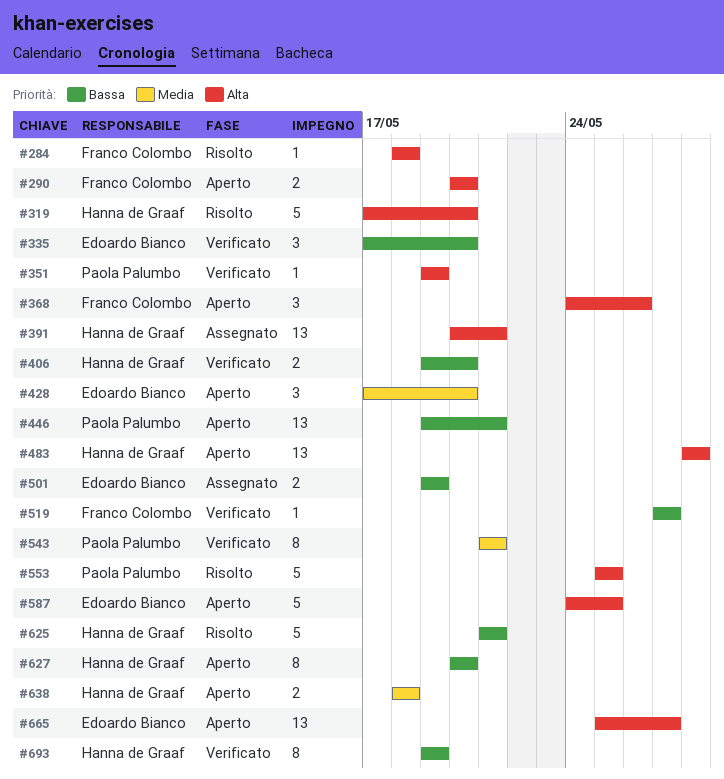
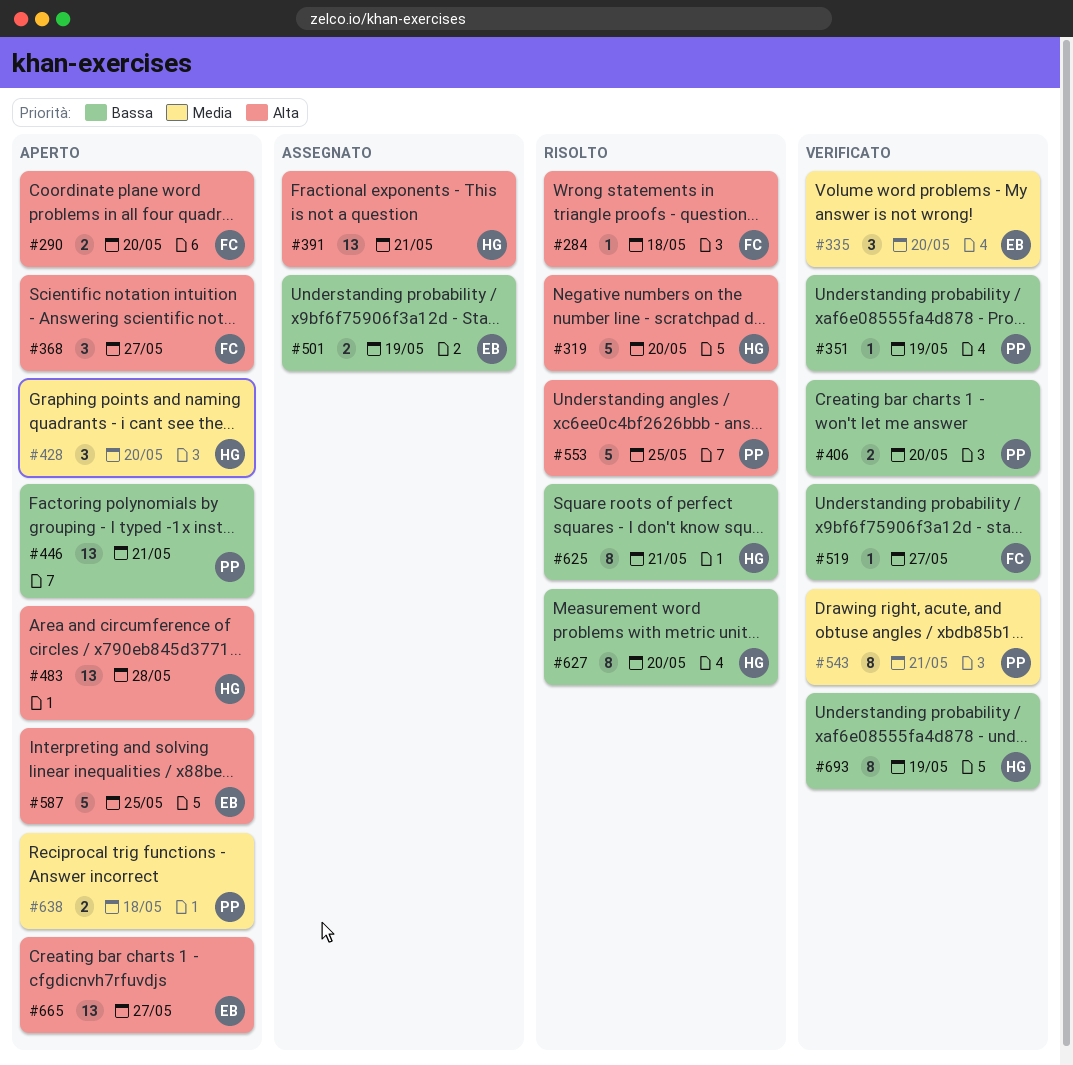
#335, priority: Bassa -> Media
#351, priority: Alta -> Bassa
#368, due: May 26 -> May 27
#406, owner: Hanna de Graaf -> Paola Palumbo
#428, owner: Edoardo Bianco -> Hanna de Graaf
#625, estimate: 5 -> 8
#627, status: Aperto -> Risolto
#638, owner: Hanna de Graaf -> Paola Palumbo

